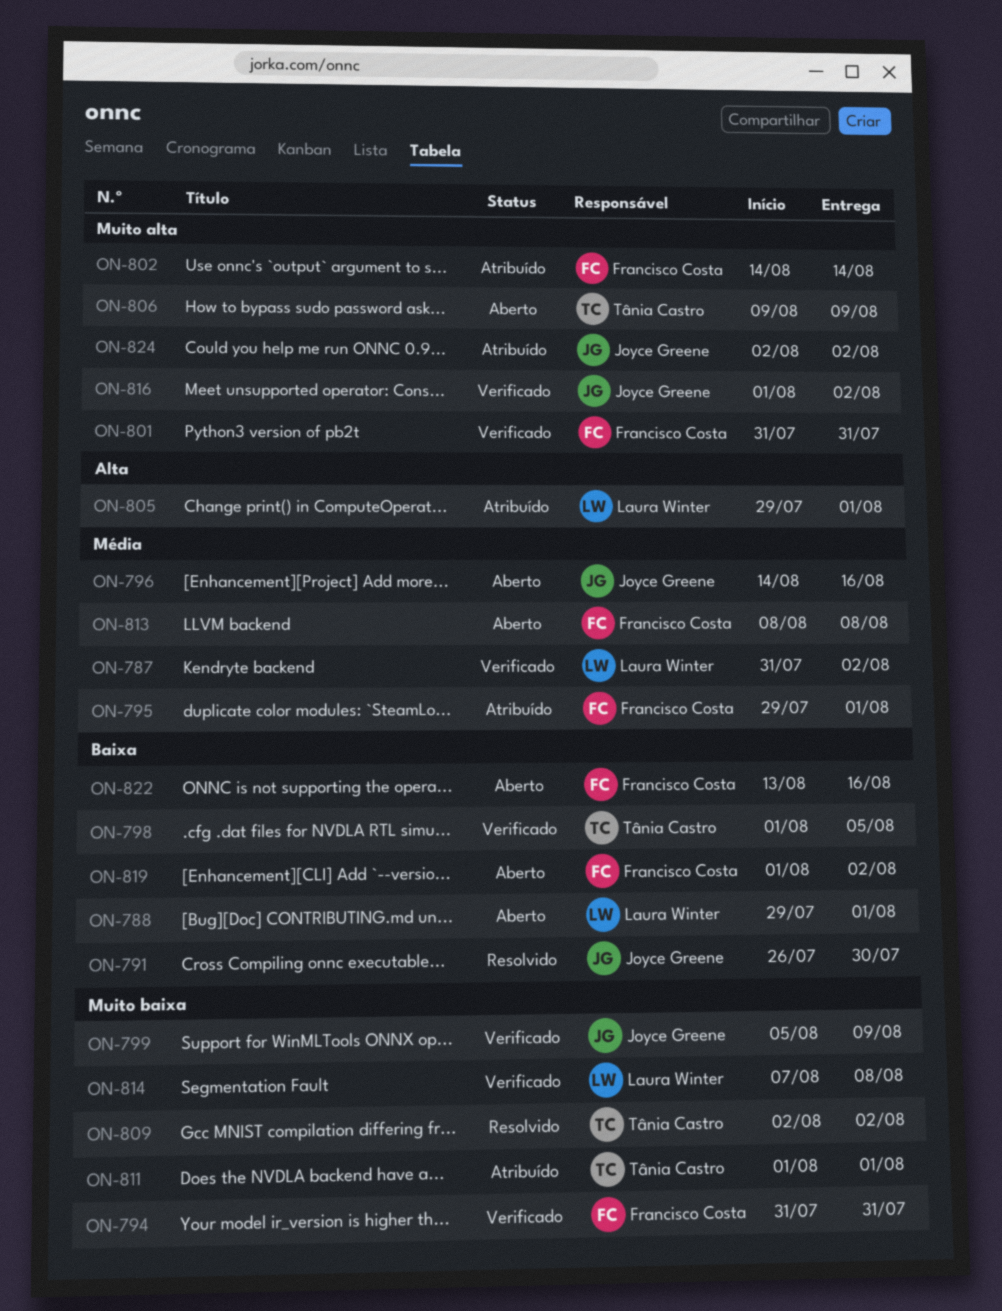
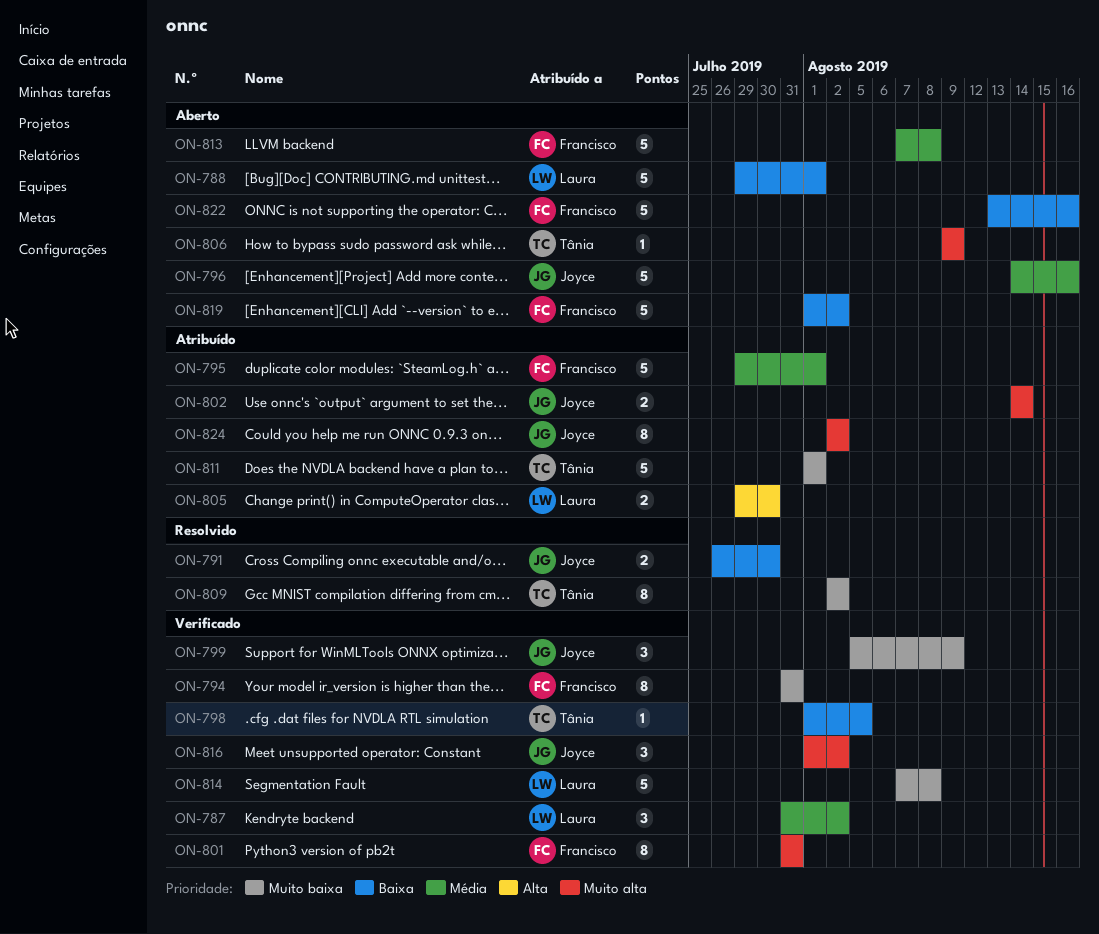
ON-802, owner: Francisco Costa -> Joyce Greene
ON-805, due: Aug 1 -> Jul 30
ON-813, start: Aug 8 -> Aug 7

